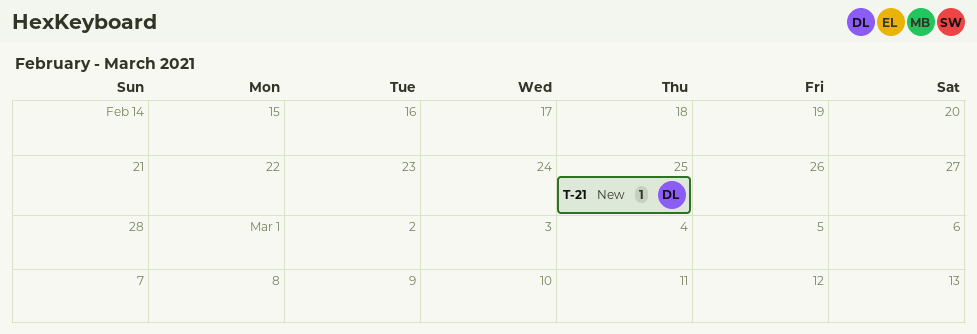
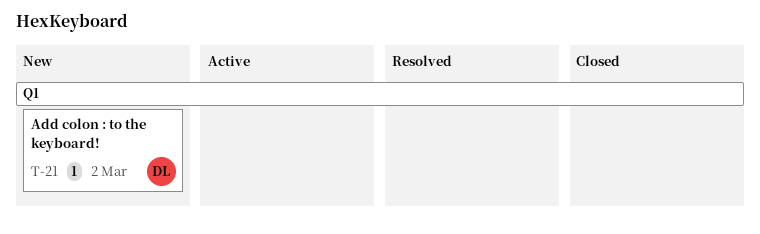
T-21, due: Feb 25 -> Mar 2

